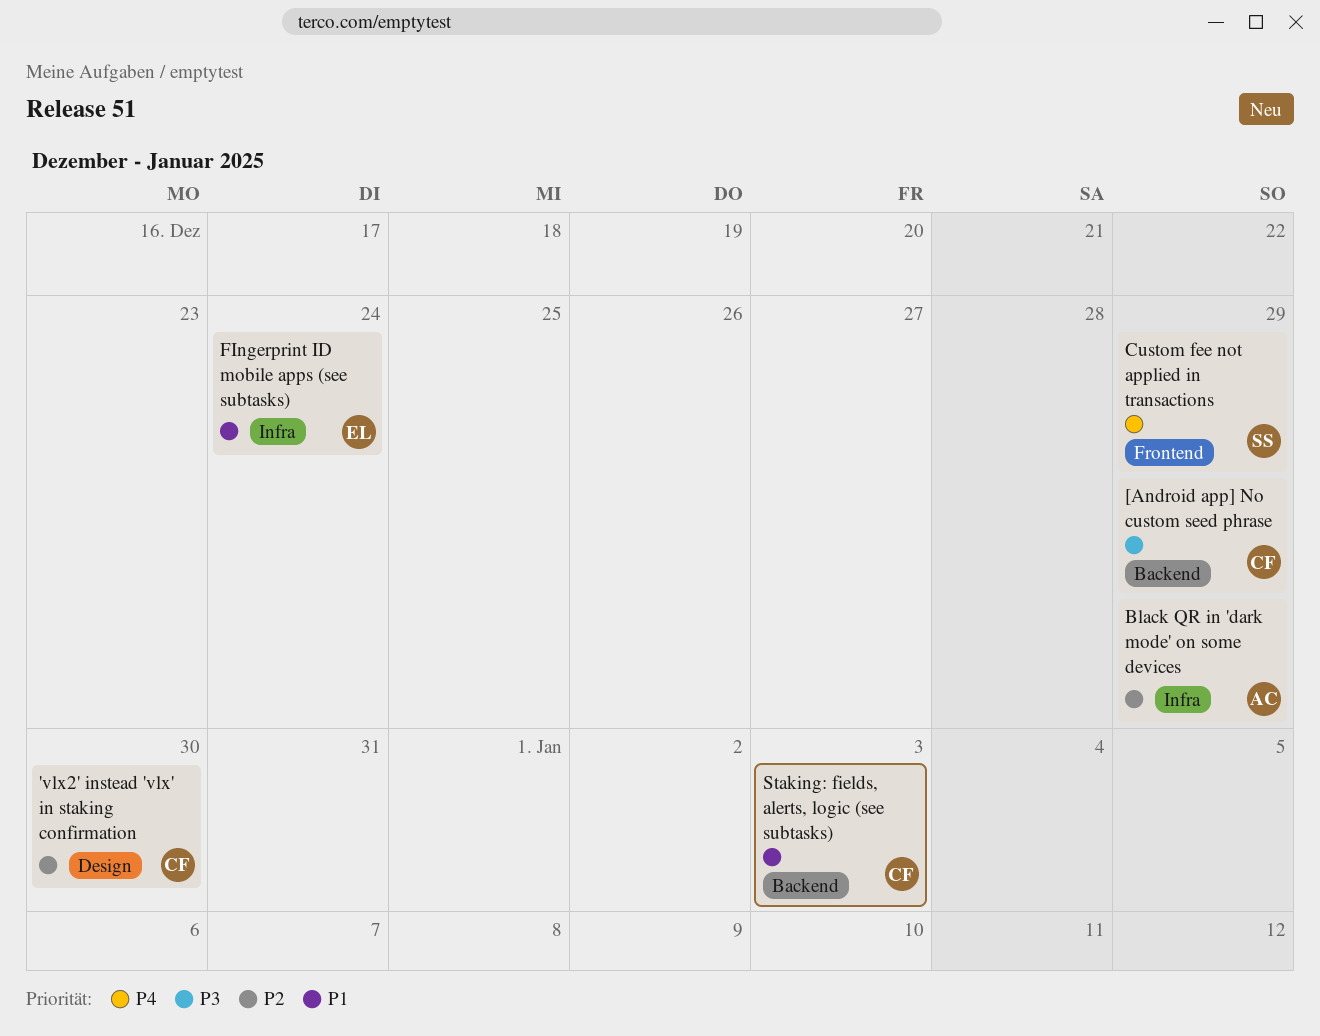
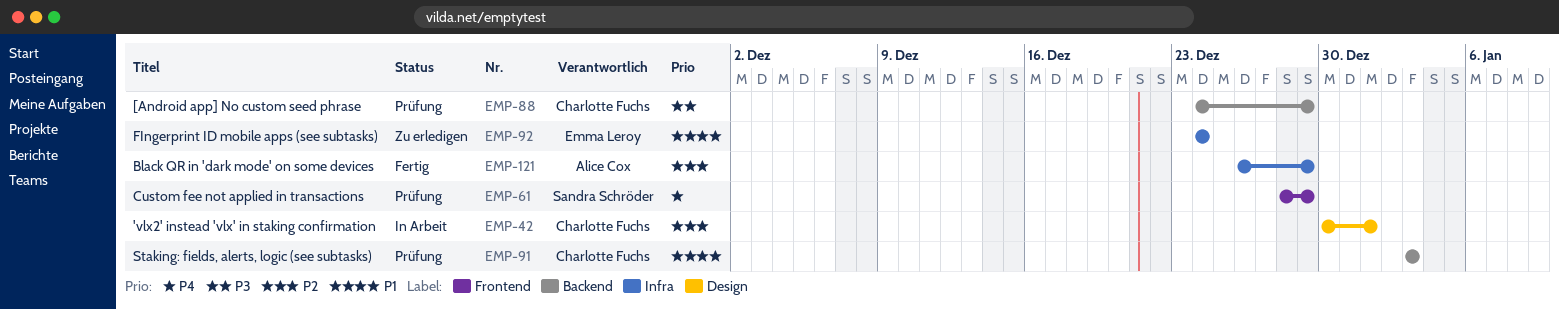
'vlx2' instead 'vlx' in staking confirmation, due: Dec 30 -> Jan 1

